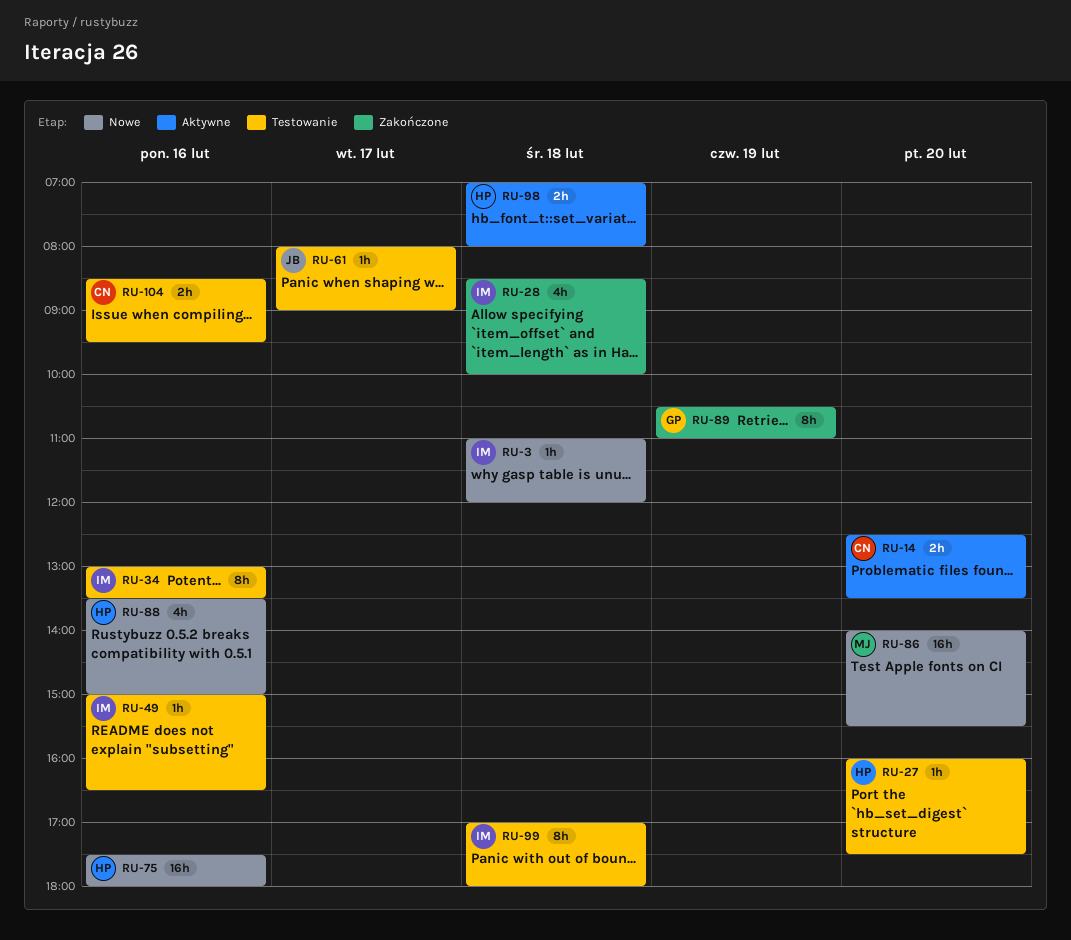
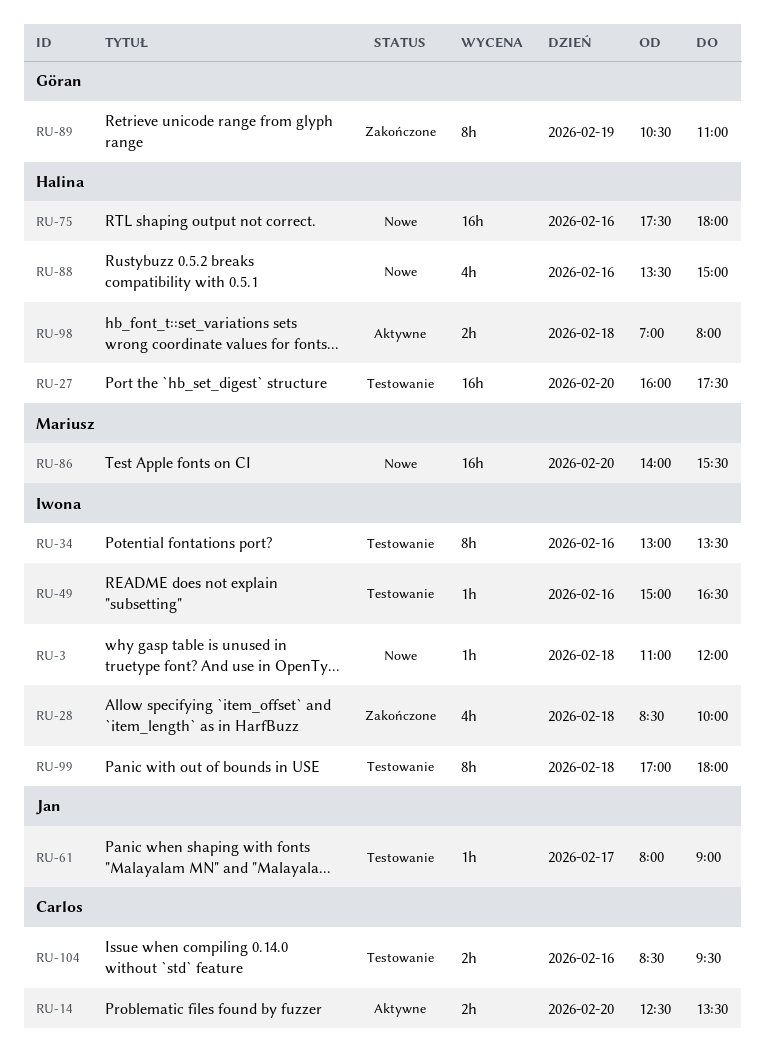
RU-27, estimate: 1h -> 16h

